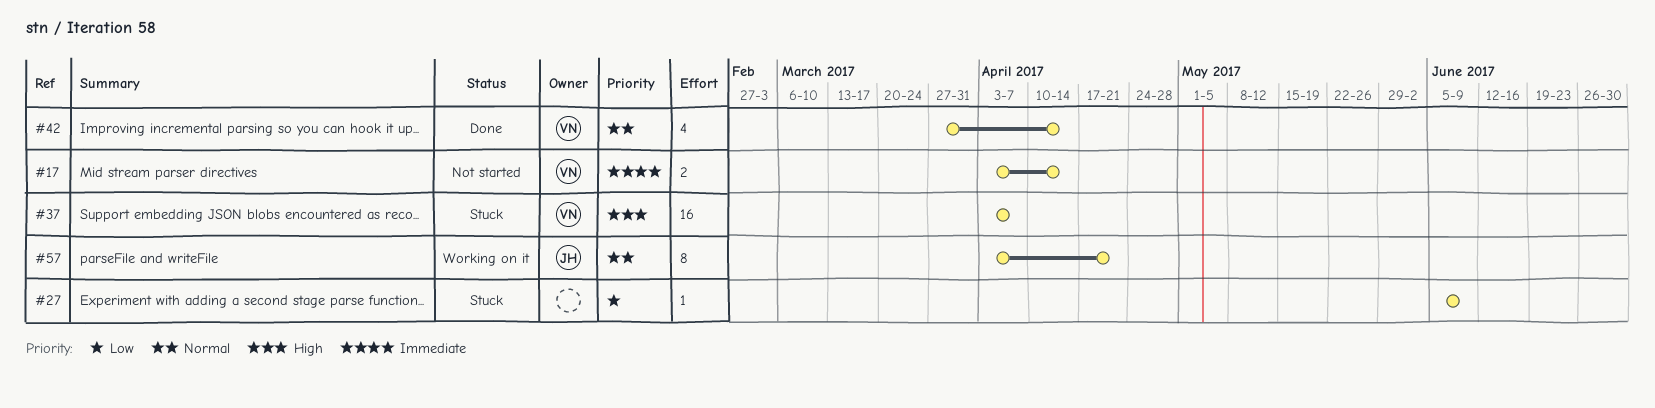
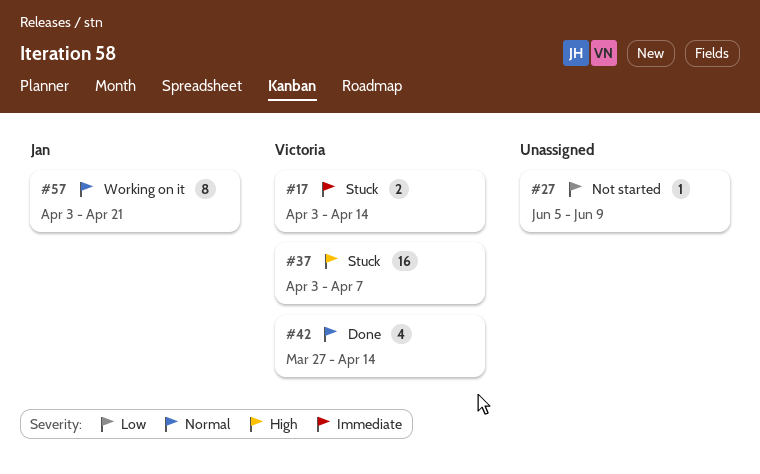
#17, status: Not started -> Stuck
#27, status: Stuck -> Not started

